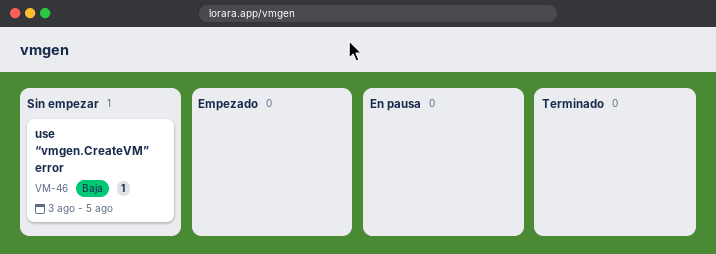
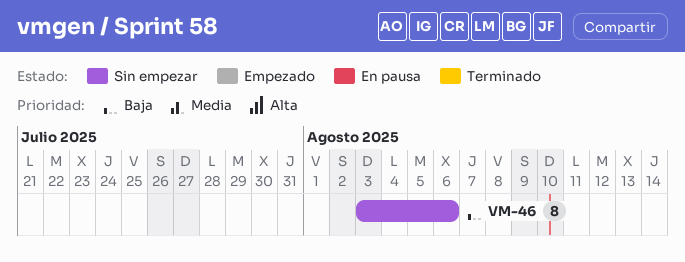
VM-46, estimate: 1 -> 8
VM-46, due: Aug 5 -> Aug 6

